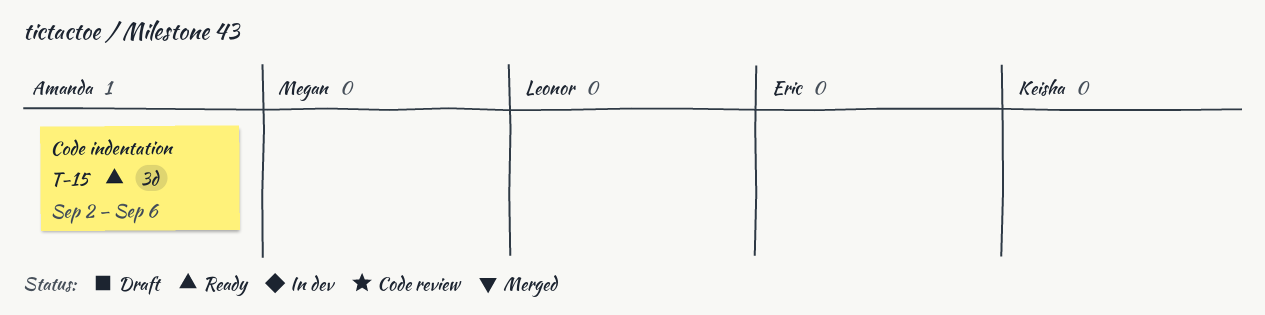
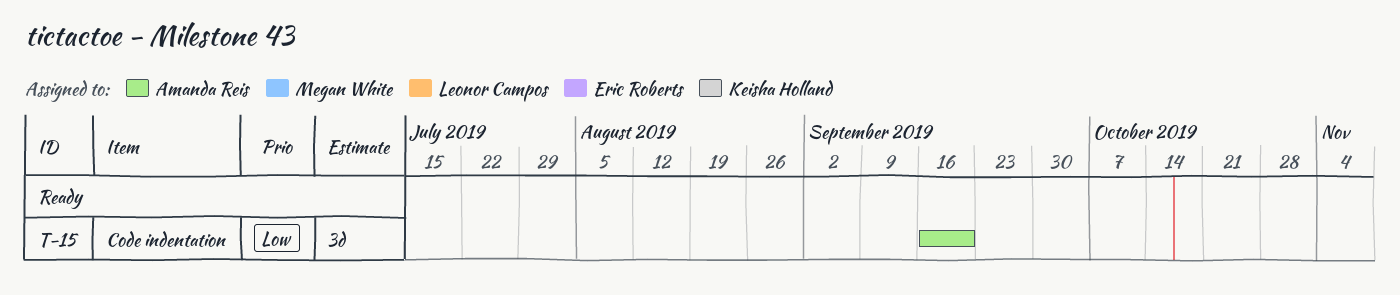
T-15, start: Sep 2 -> Sep 16
T-15, due: Sep 6 -> Sep 20

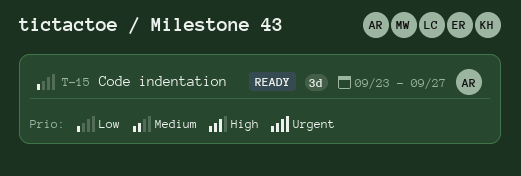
T-15, start: Sep 16 -> Sep 23
T-15, due: Sep 20 -> Sep 27

